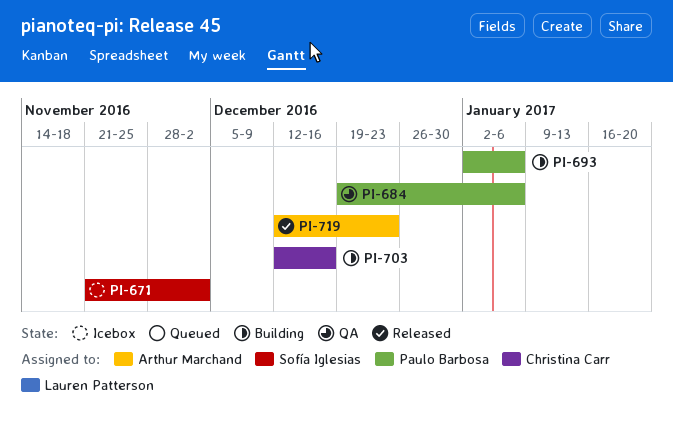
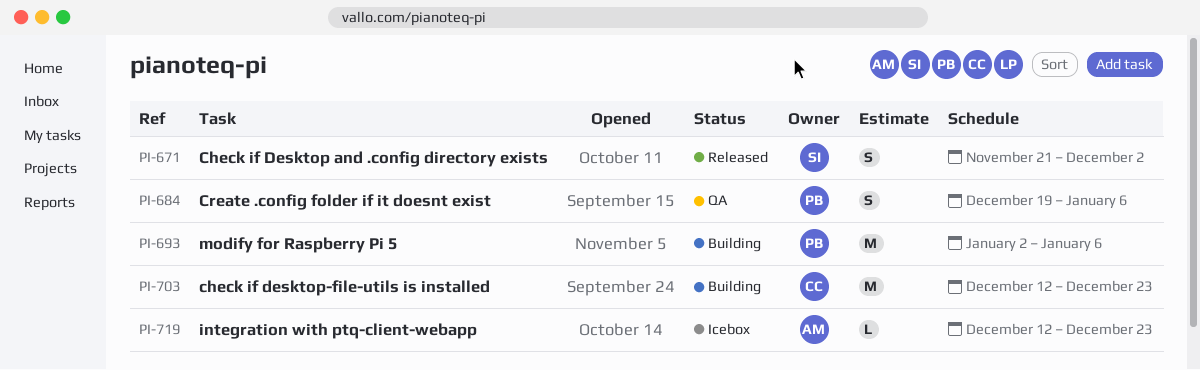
PI-671, status: Icebox -> Released
PI-703, due: Dec 16 -> Dec 23
PI-719, status: Released -> Icebox

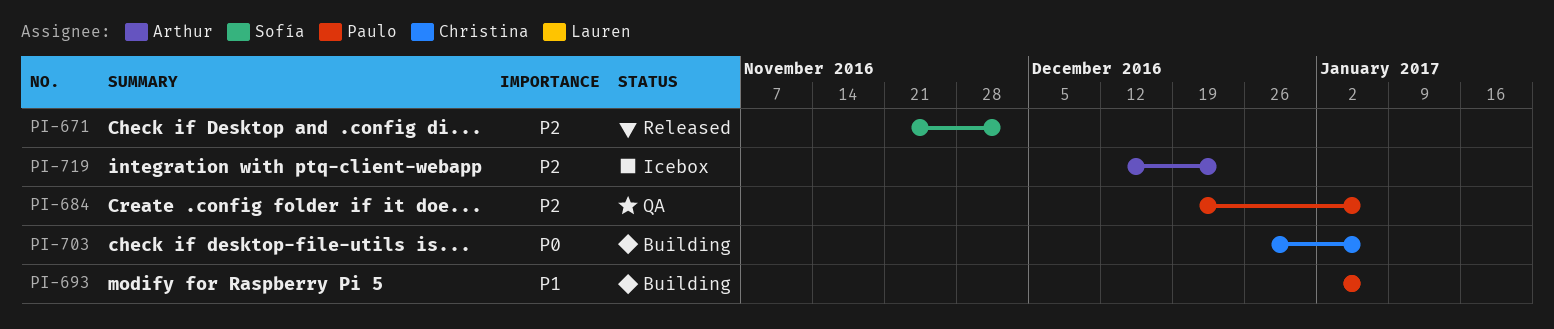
PI-703, start: Dec 12 -> Dec 26
PI-703, due: Dec 23 -> Jan 6

